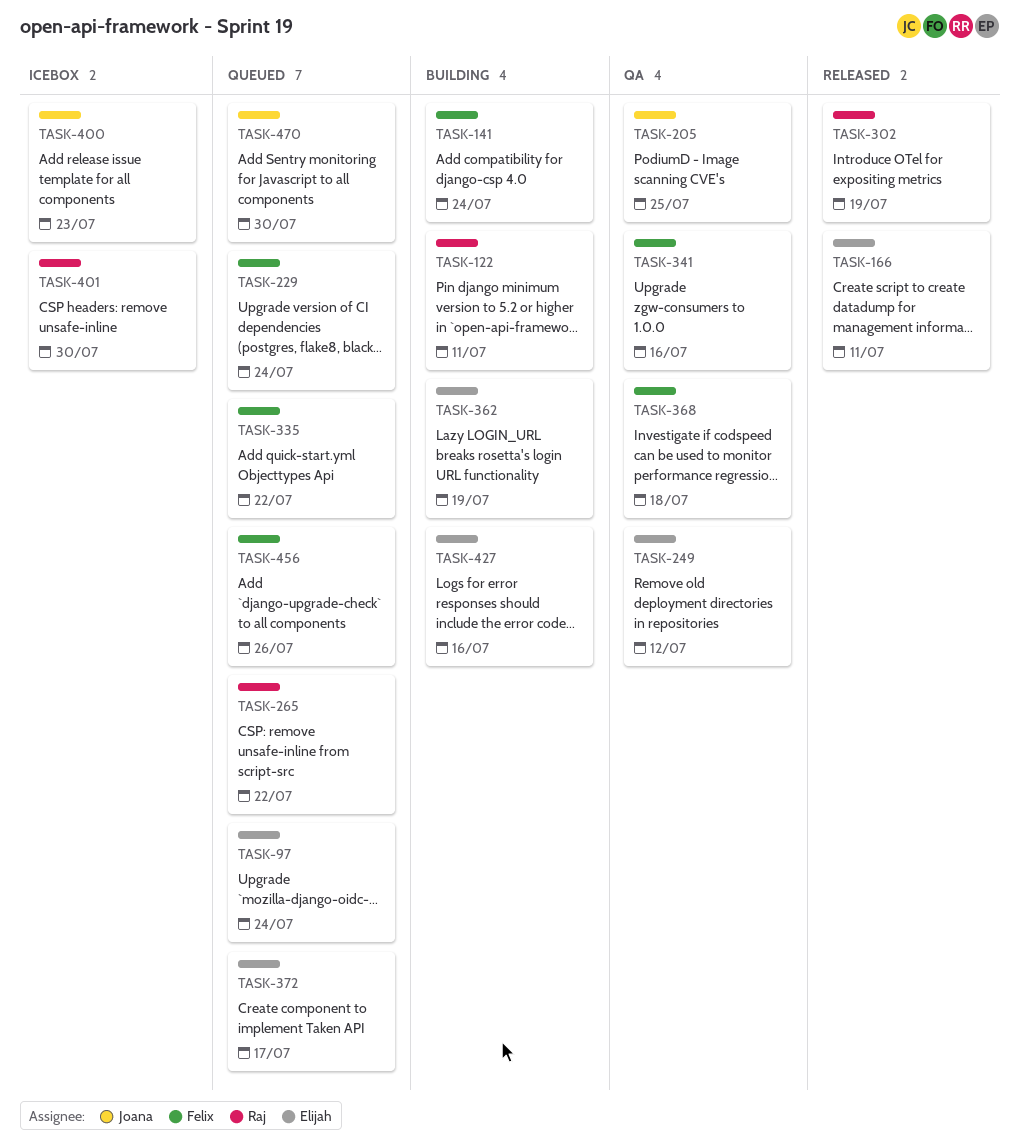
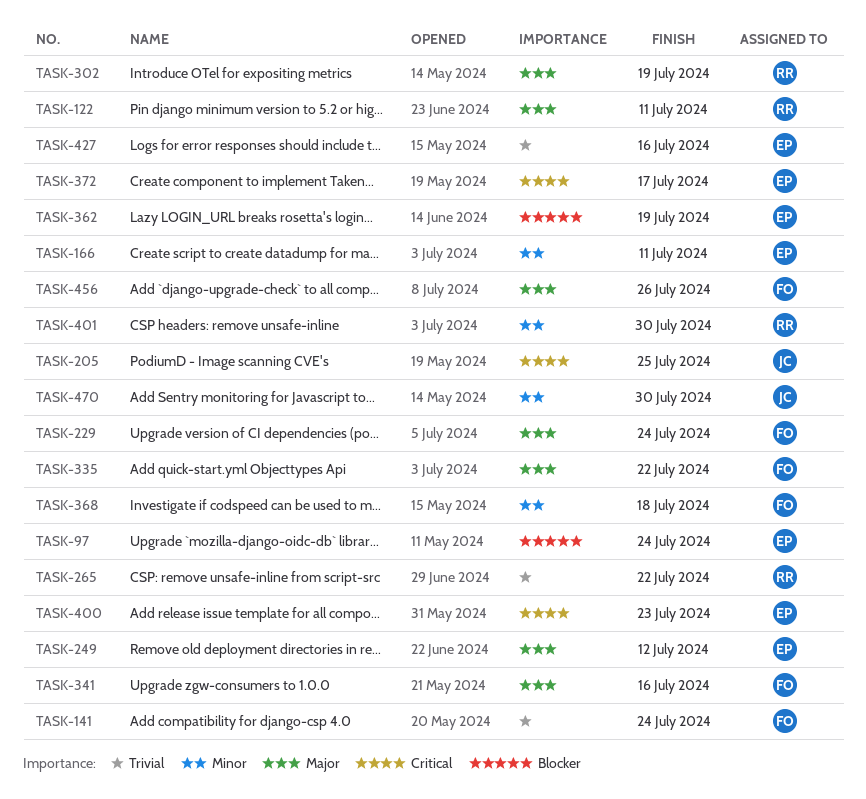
TASK-400, owner: Joana -> Elijah

